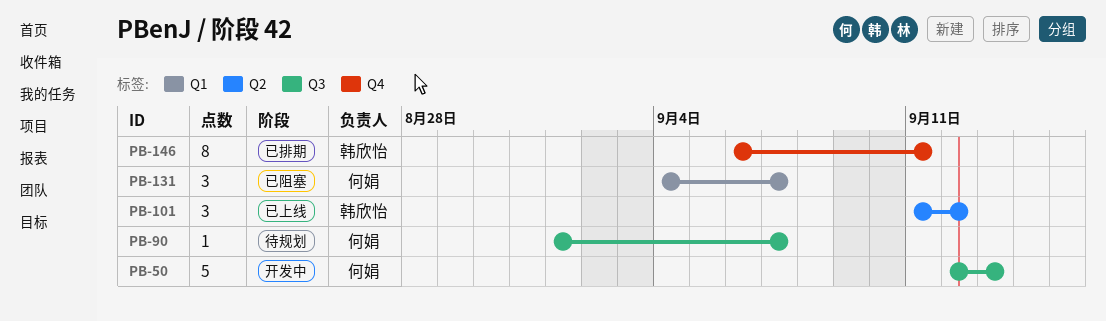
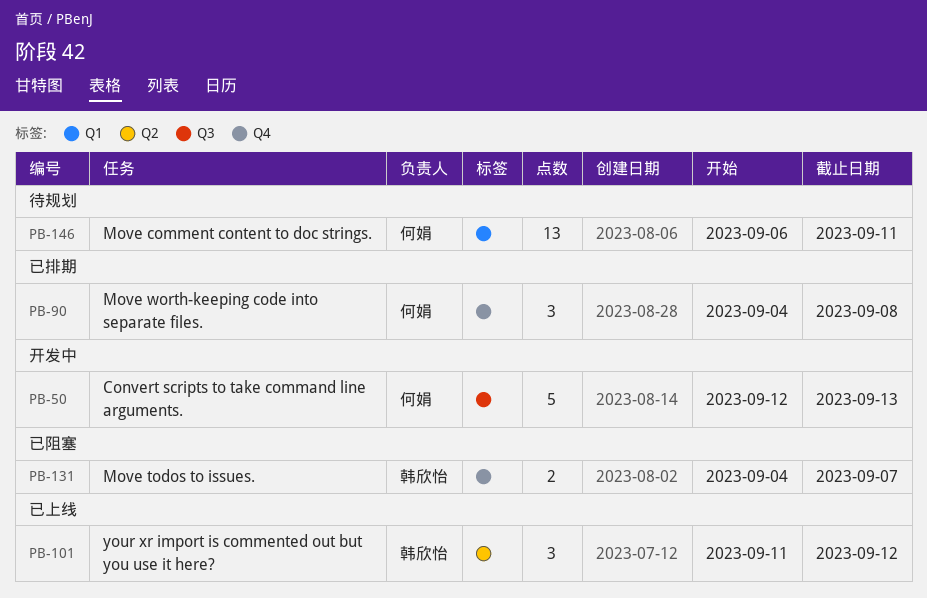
PB-90, status: 待规划 -> 已排期
PB-90, label: Q3 -> Q4
PB-90, estimate: 1 -> 3
PB-90, start: Sep 1 -> Sep 4
PB-90, due: Sep 7 -> Sep 8
PB-131, owner: 何娟 -> 韩欣怡
PB-131, label: Q1 -> Q4
PB-131, estimate: 3 -> 2
PB-146, status: 已排期 -> 待规划
PB-146, owner: 韩欣怡 -> 何娟
PB-146, label: Q4 -> Q1
PB-146, estimate: 8 -> 13

